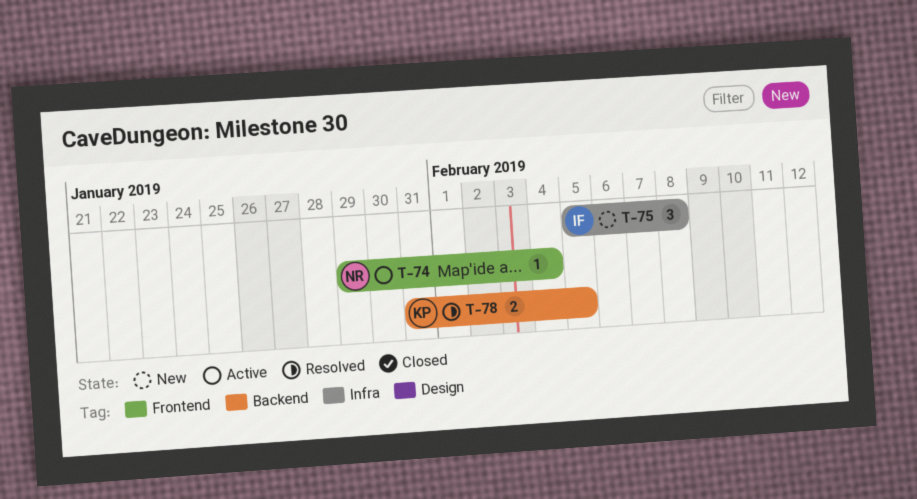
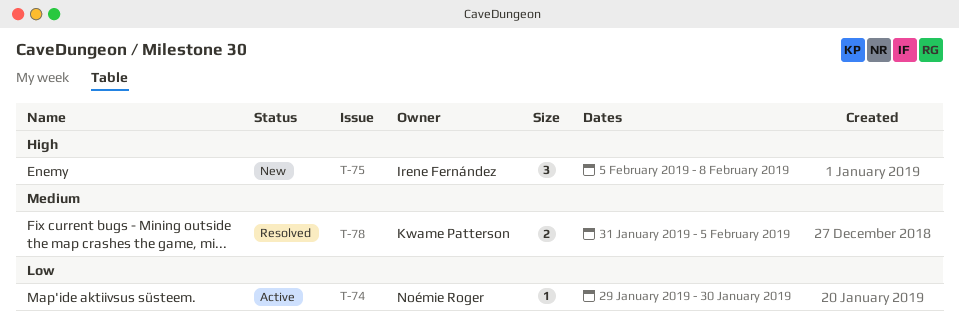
T-74, due: Feb 4 -> Jan 30

